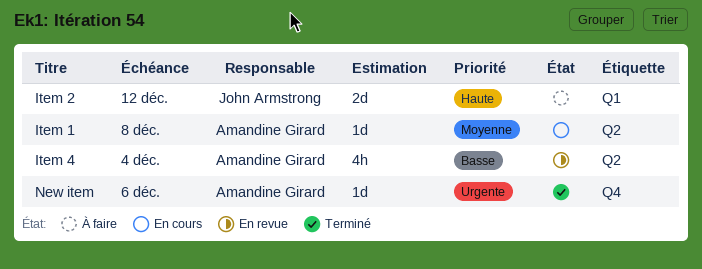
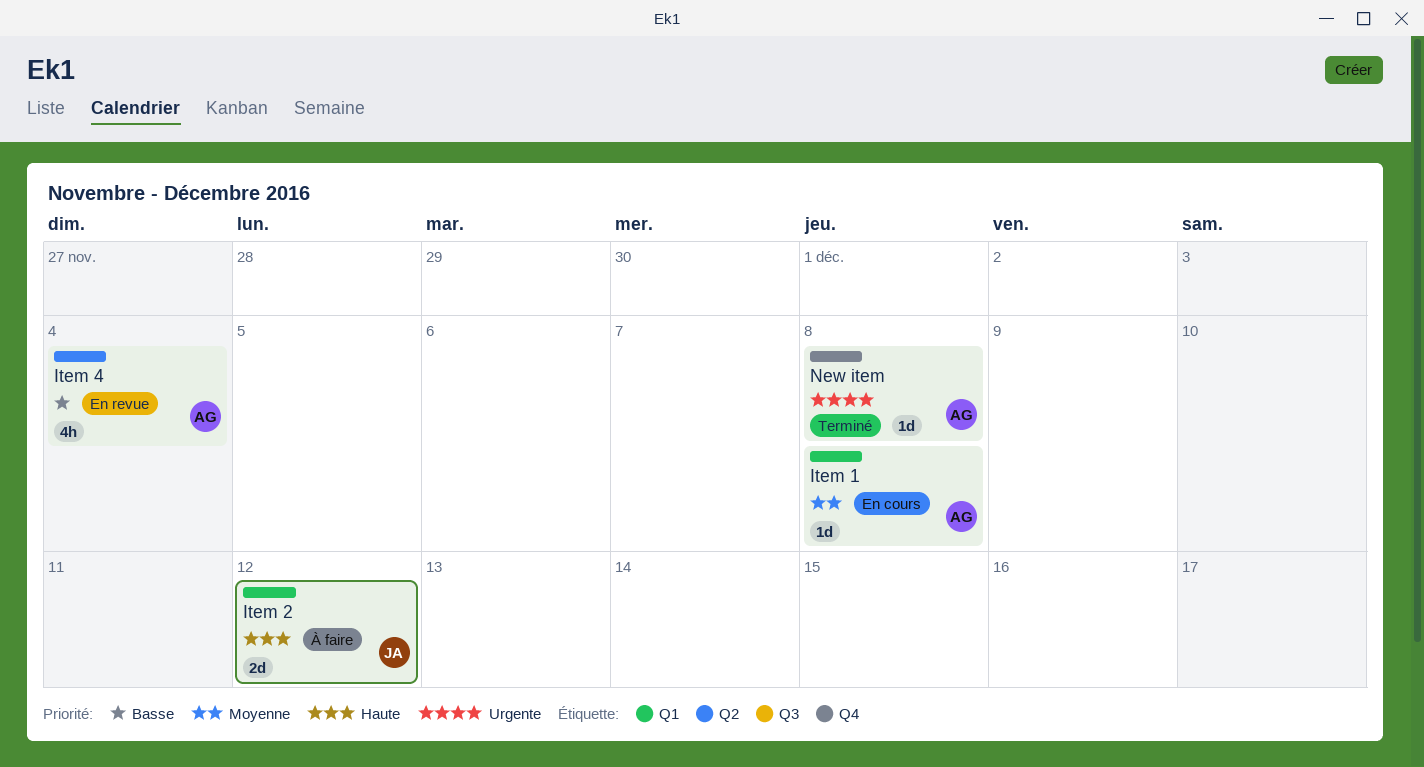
Item 1, label: Q2 -> Q1
New item, due: Dec 6 -> Dec 8

